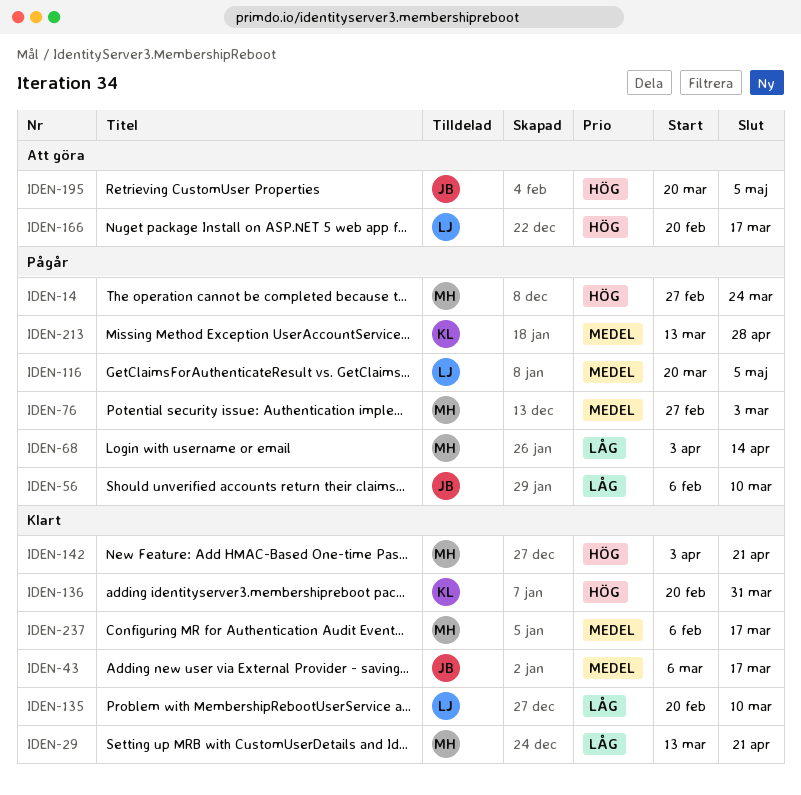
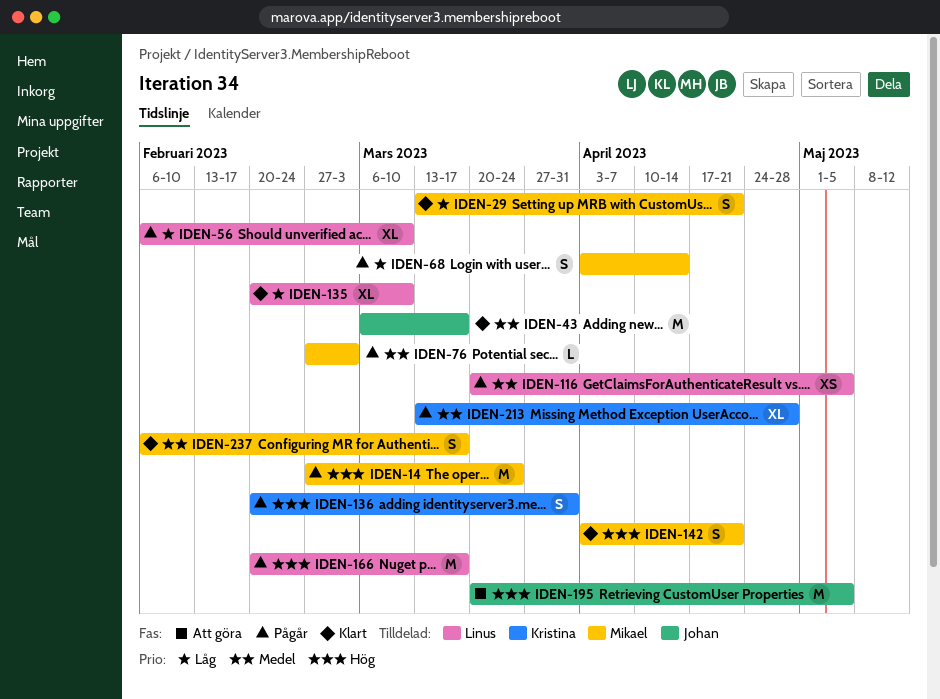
IDEN-56, owner: Johan -> Linus
IDEN-136, status: Klart -> Pågår
IDEN-166, status: Att göra -> Pågår

